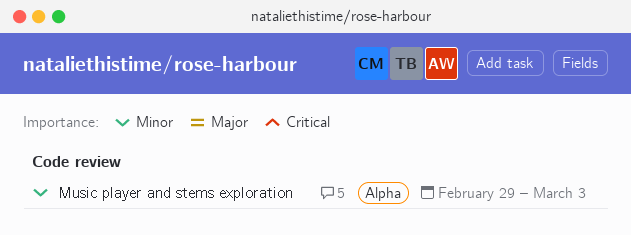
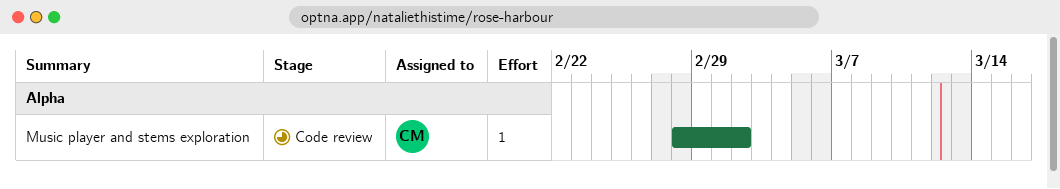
Music player and stems exploration, start: Feb 29 -> Feb 28
Music player and stems exploration, due: Mar 3 -> Mar 2

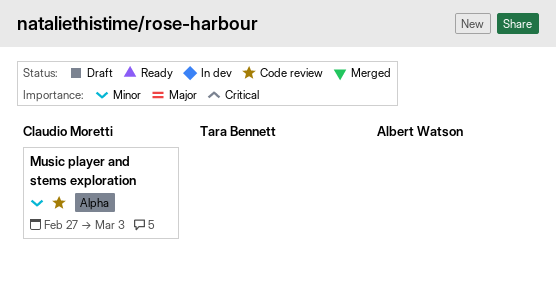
Music player and stems exploration, start: Feb 28 -> Feb 27
Music player and stems exploration, due: Mar 2 -> Mar 3

